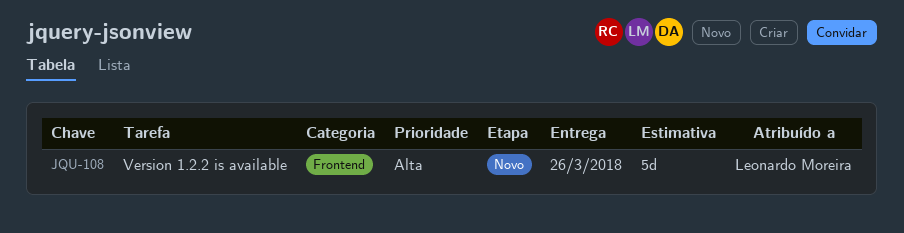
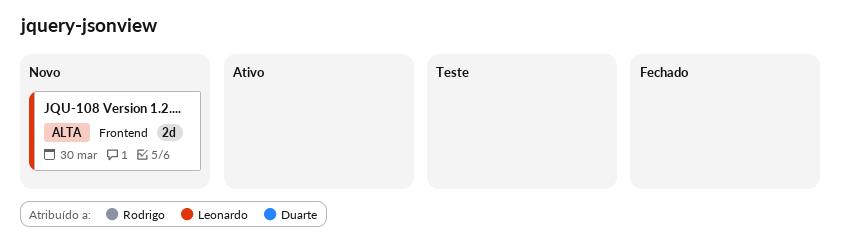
JQU-108, estimate: 5d -> 2d
JQU-108, due: Mar 26 -> Mar 30

